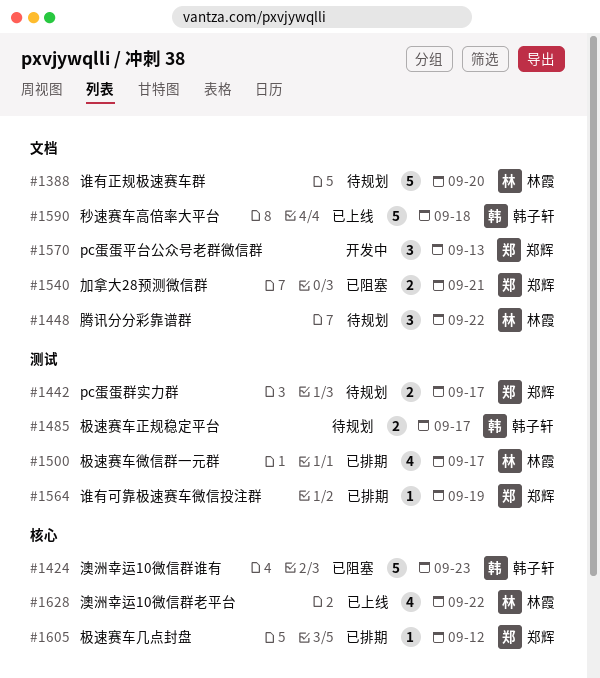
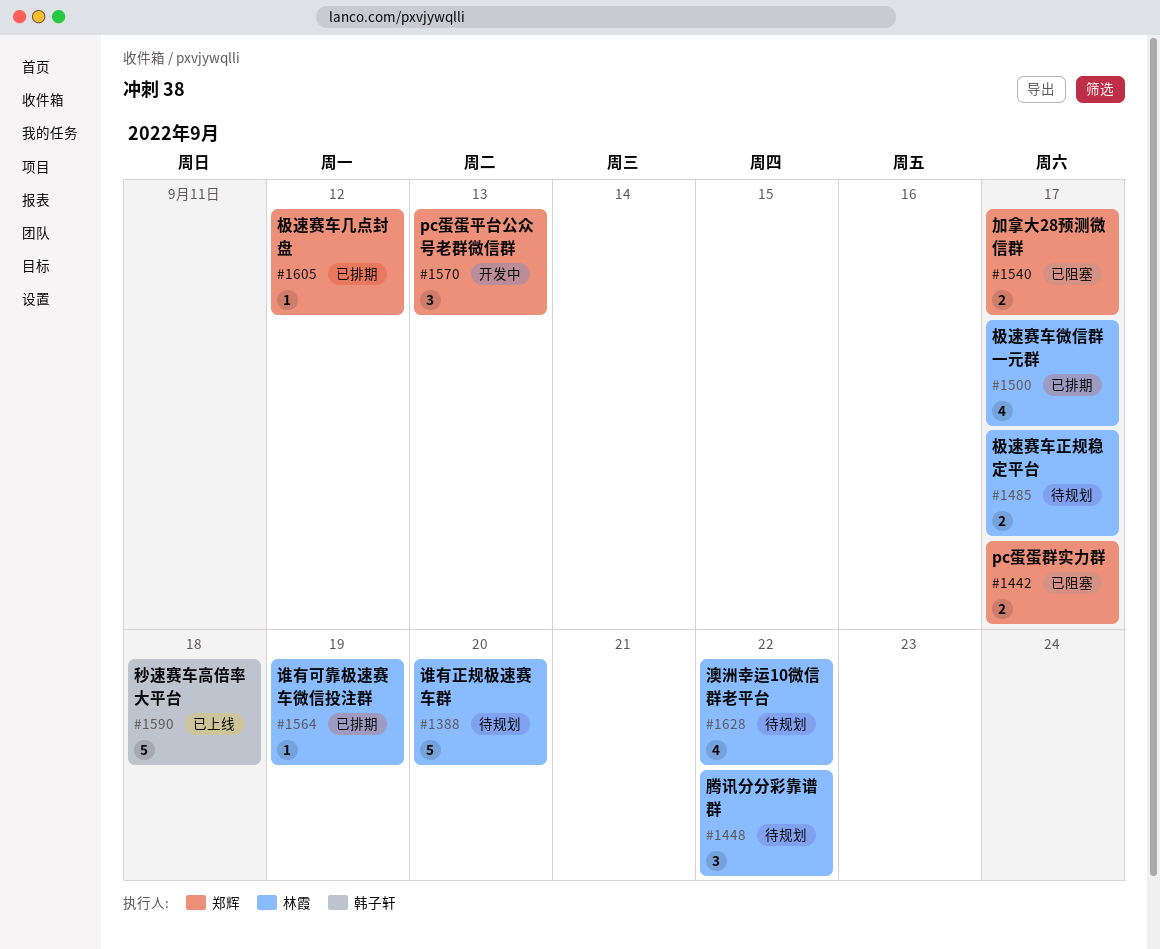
#1424: present -> none
#1442, status: 待规划 -> 已阻塞
#1485, owner: 韩子轩 -> 林霞
#1540, due: Sep 21 -> Sep 17
#1564, owner: 郑辉 -> 林霞
#1628, status: 已上线 -> 待规划

